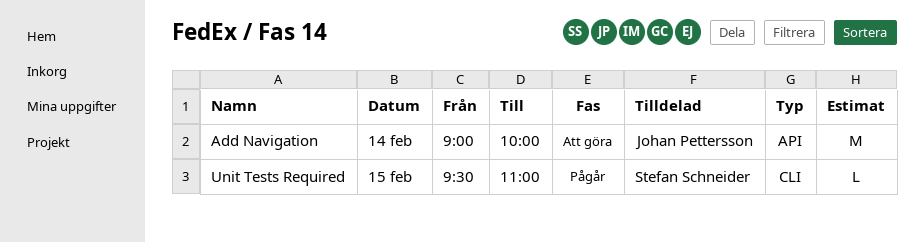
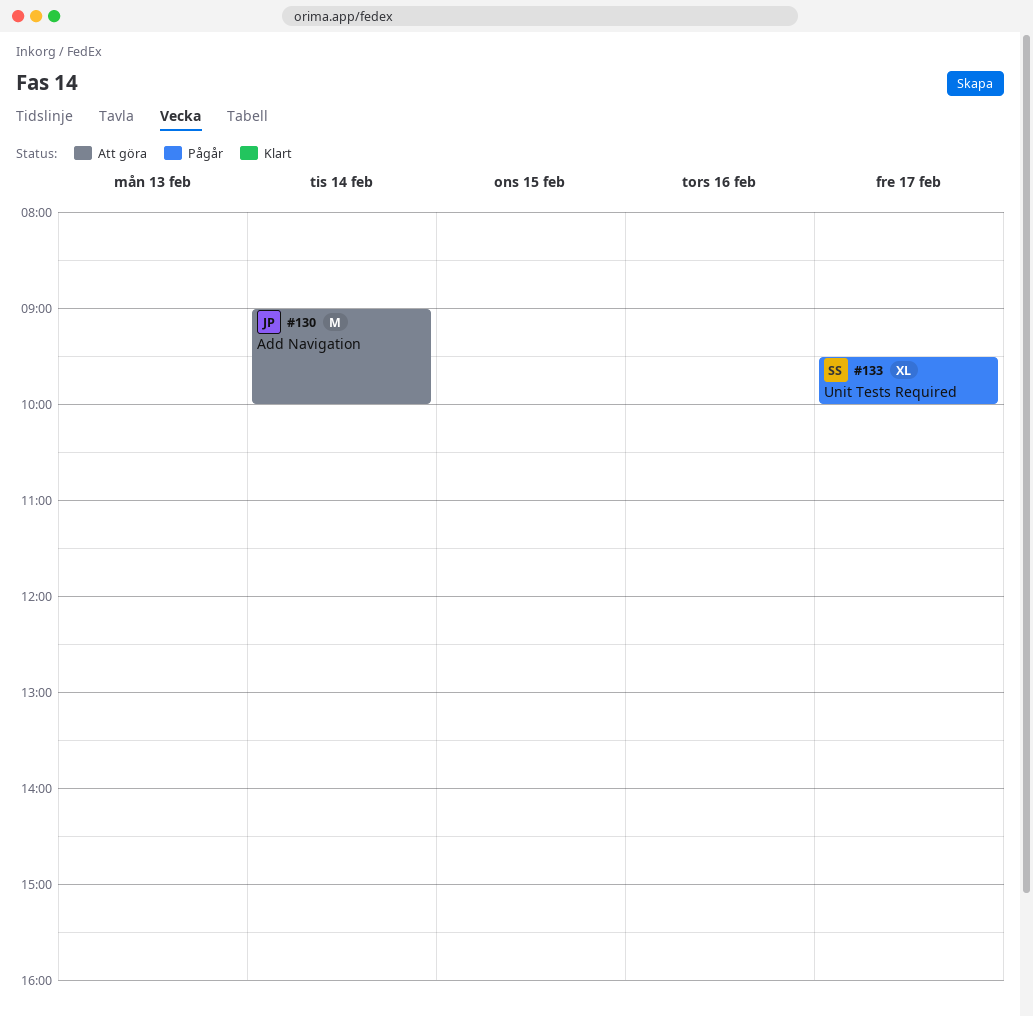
Unit Tests Required, estimate: L -> XL
Unit Tests Required, day: Feb 15 -> Feb 17
Unit Tests Required, ends: 11:00 -> 10:00

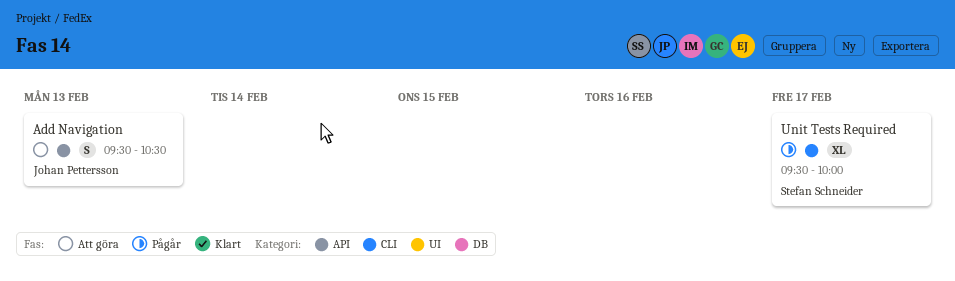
Add Navigation, estimate: M -> S
Add Navigation, day: Feb 14 -> Feb 13
Add Navigation, begins: 09:00 -> 09:30
Add Navigation, ends: 10:00 -> 10:30

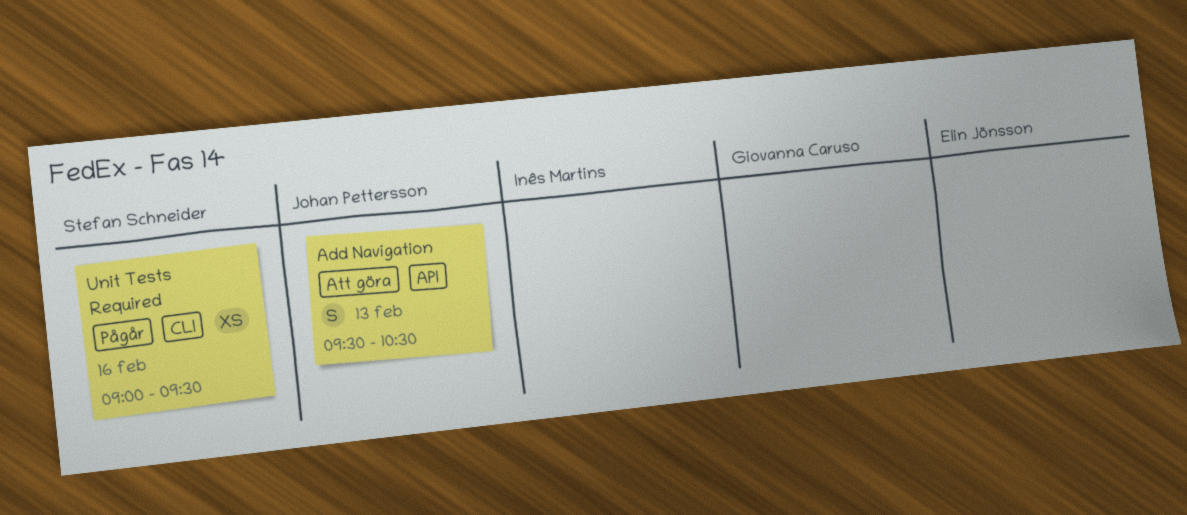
Unit Tests Required, estimate: XL -> XS
Unit Tests Required, day: Feb 17 -> Feb 16
Unit Tests Required, begins: 09:30 -> 09:00
Unit Tests Required, ends: 10:00 -> 09:30

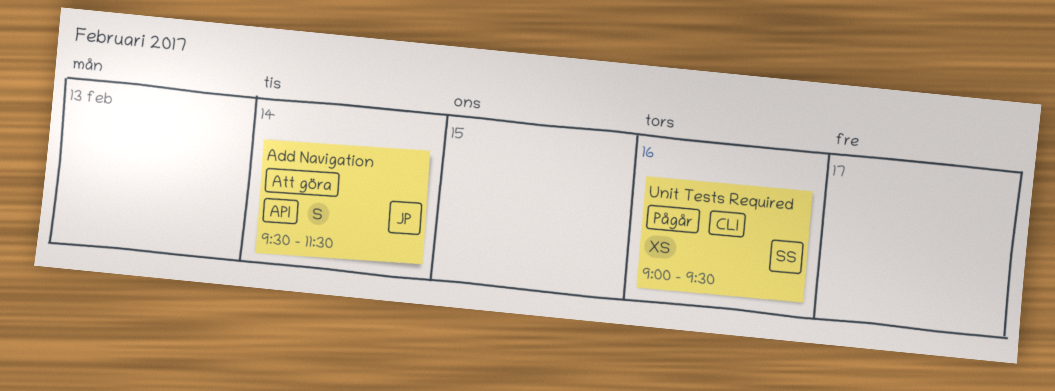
Add Navigation, day: Feb 13 -> Feb 14
Add Navigation, ends: 10:30 -> 11:30

